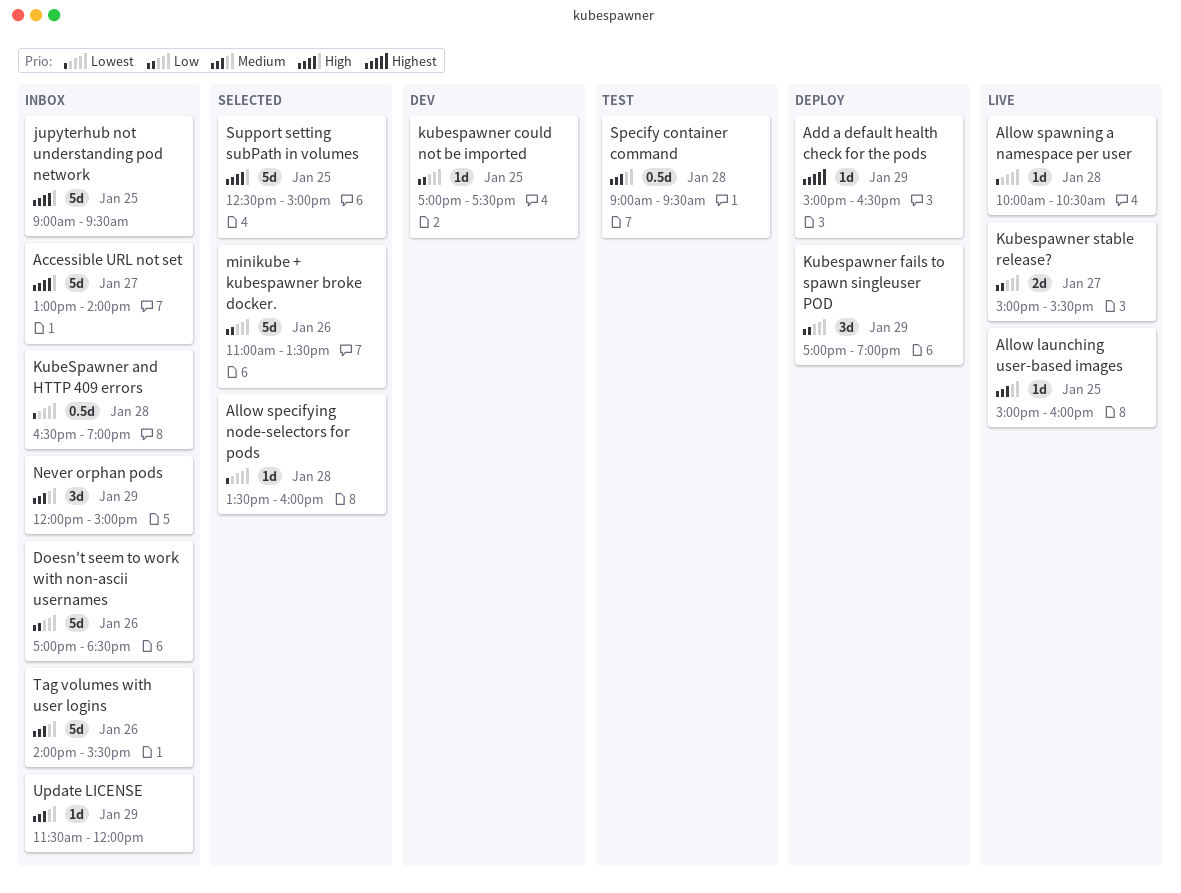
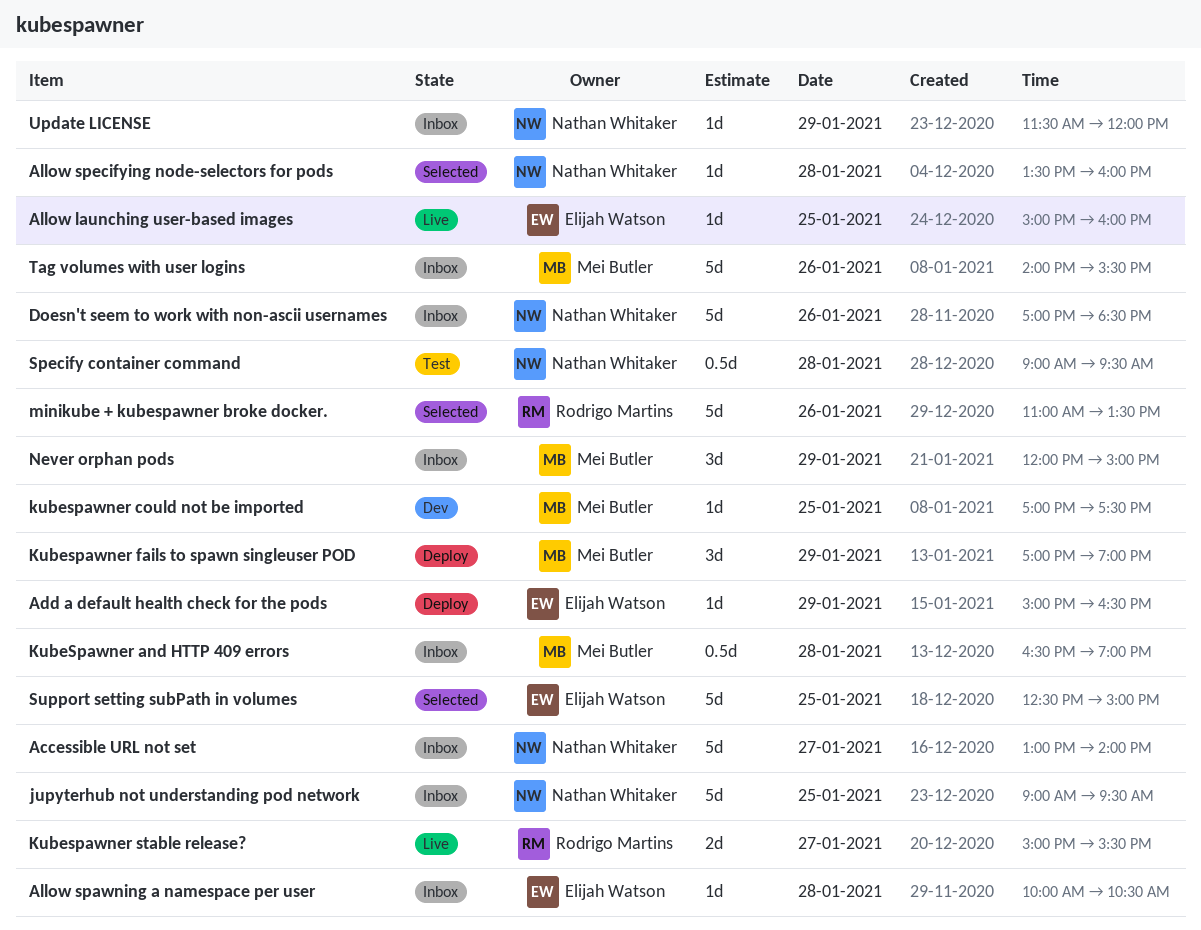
Allow spawning a namespace per user, status: Live -> Inbox

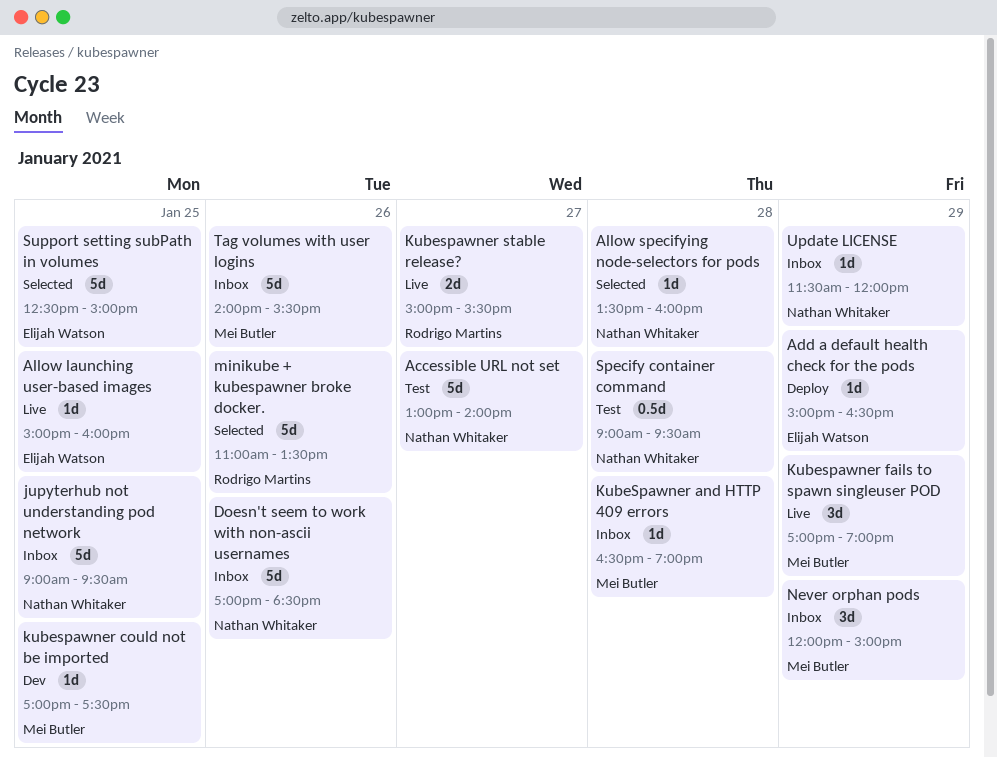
Accessible URL not set, status: Inbox -> Test
Allow spawning a namespace per user: present -> none
KubeSpawner and HTTP 409 errors, estimate: 0.5d -> 1d
Kubespawner fails to spawn singleuser POD, status: Deploy -> Live

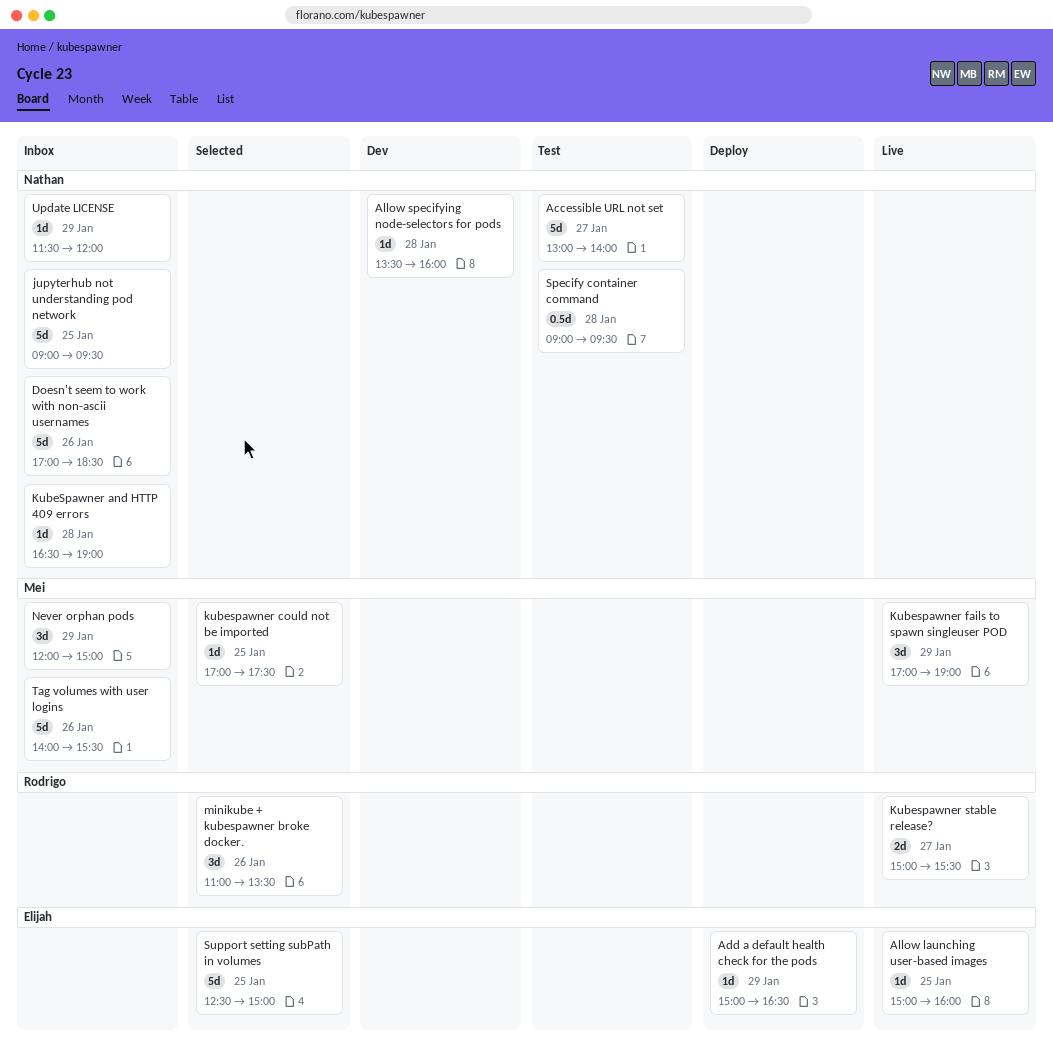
Allow specifying node-selectors for pods, status: Selected -> Dev
KubeSpawner and HTTP 409 errors, owner: Mei Butler -> Nathan Whitaker
kubespawner could not be imported, status: Dev -> Selected
minikube + kubespawner broke docker., estimate: 5d -> 3d

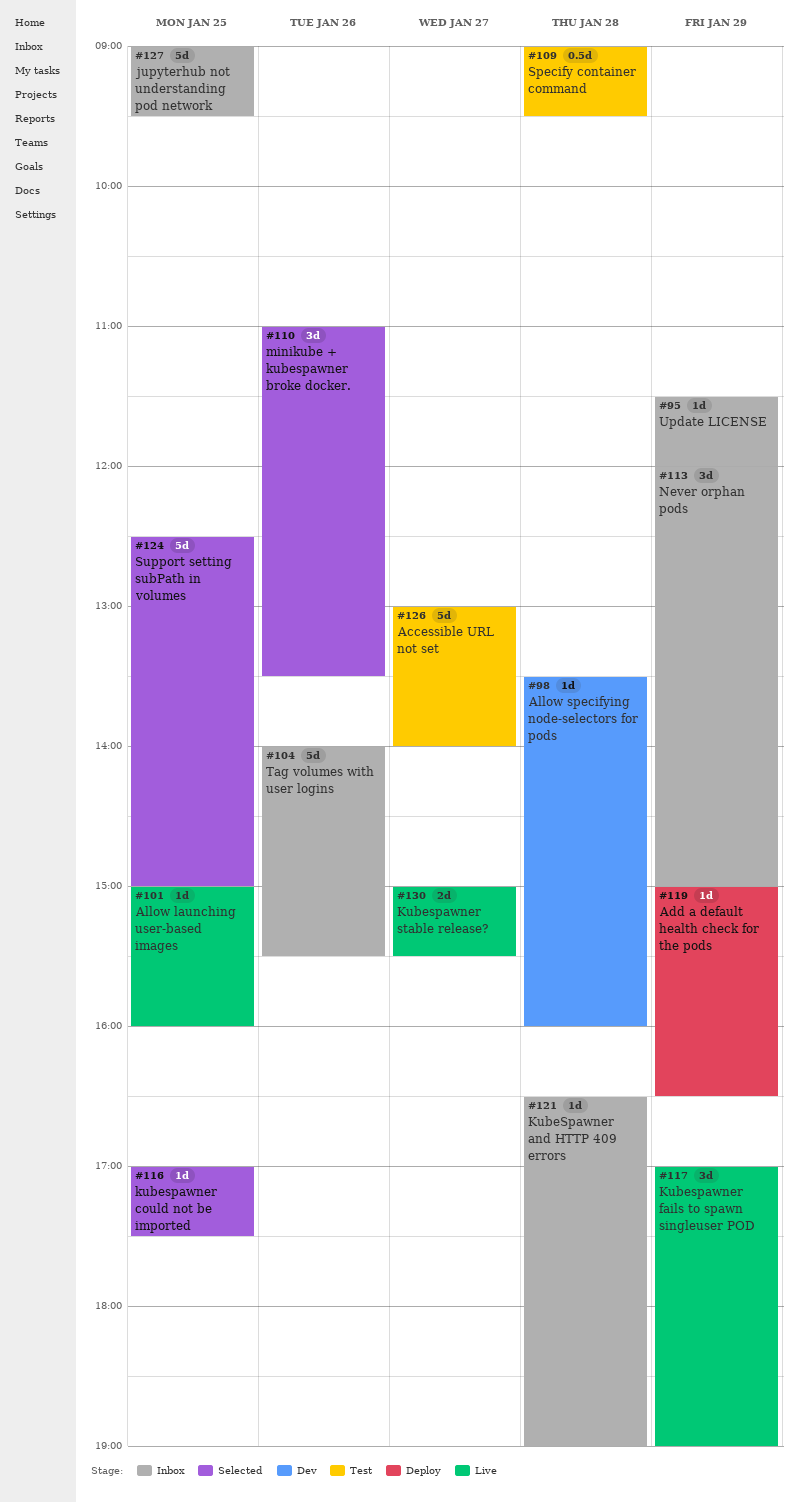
Doesn't seem to work with non-ascii usernames: present -> none

